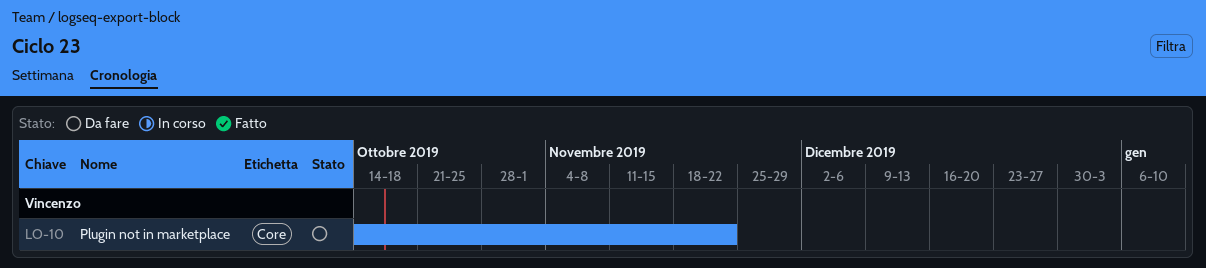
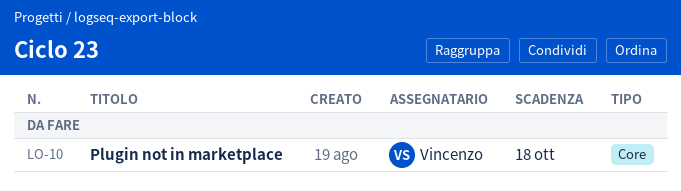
LO-10, due: Nov 22 -> Oct 18

